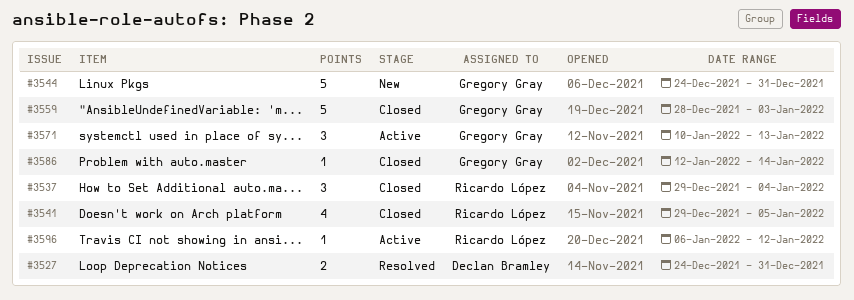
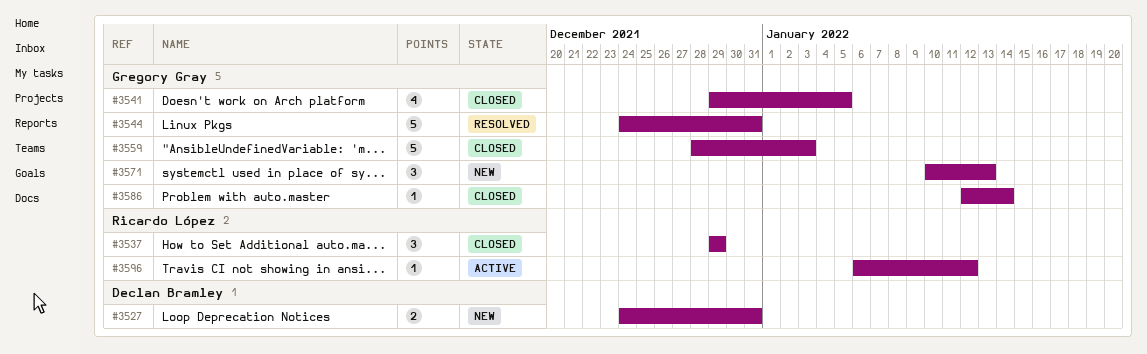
#3527, status: Resolved -> New
#3537, due: Jan 4 -> Dec 29
#3541, owner: Ricardo López -> Gregory Gray
#3544, status: New -> Resolved
#3571, status: Active -> New

